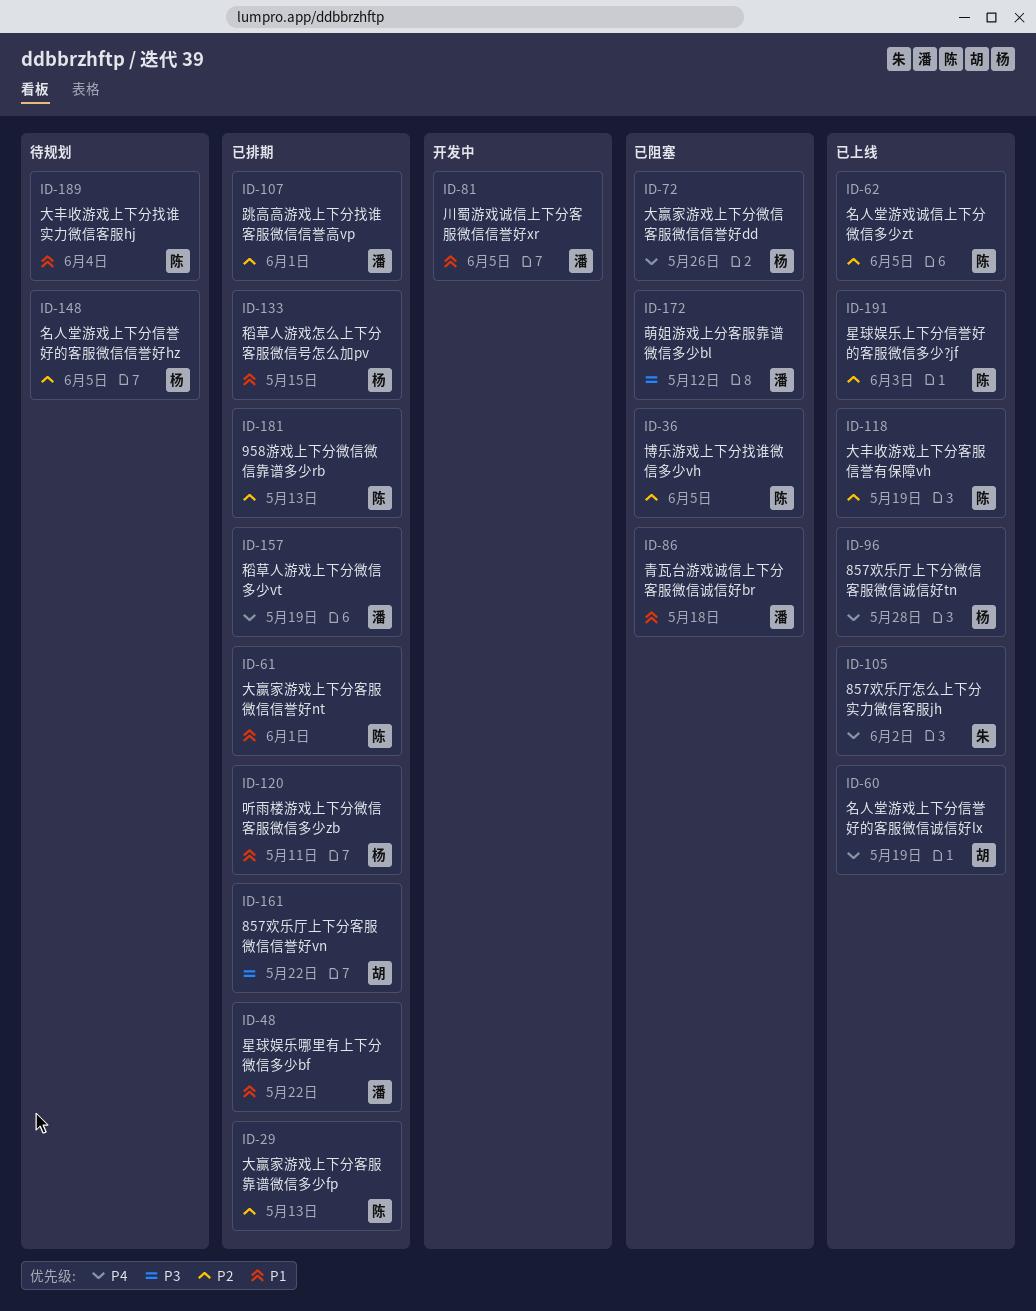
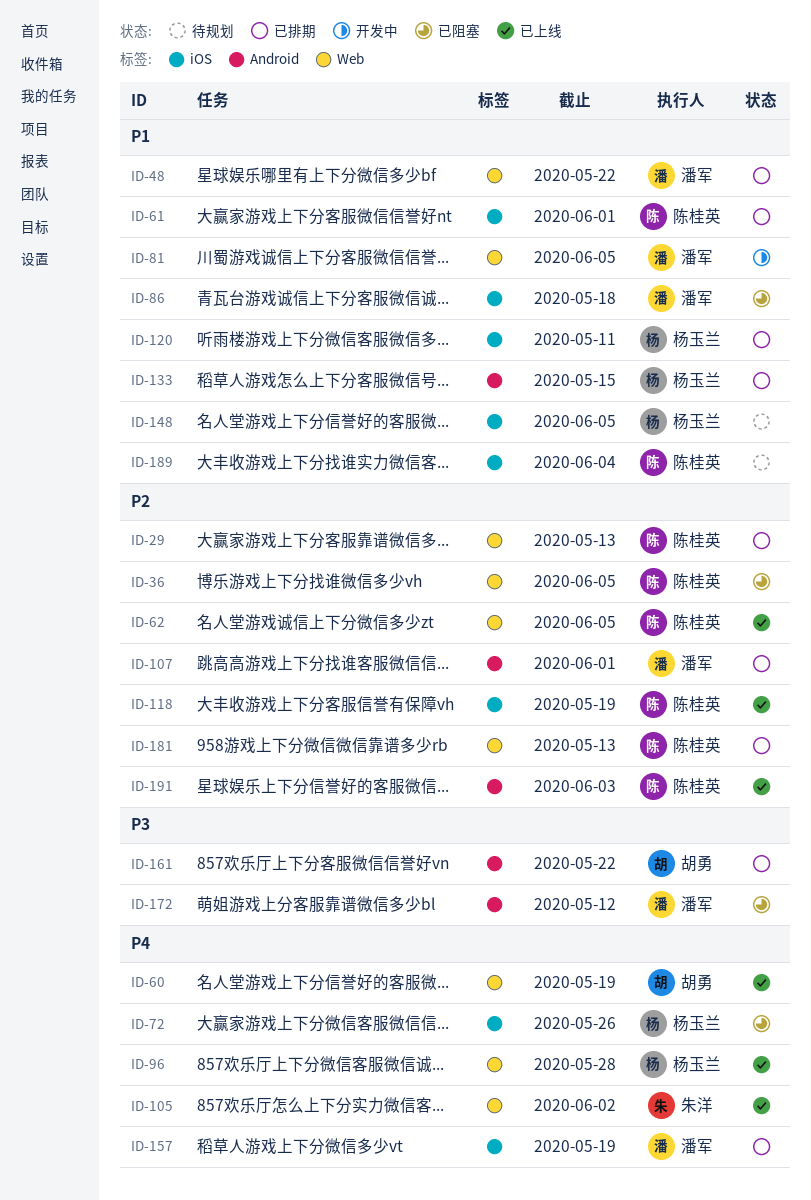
ID-148, priority: P2 -> P1

